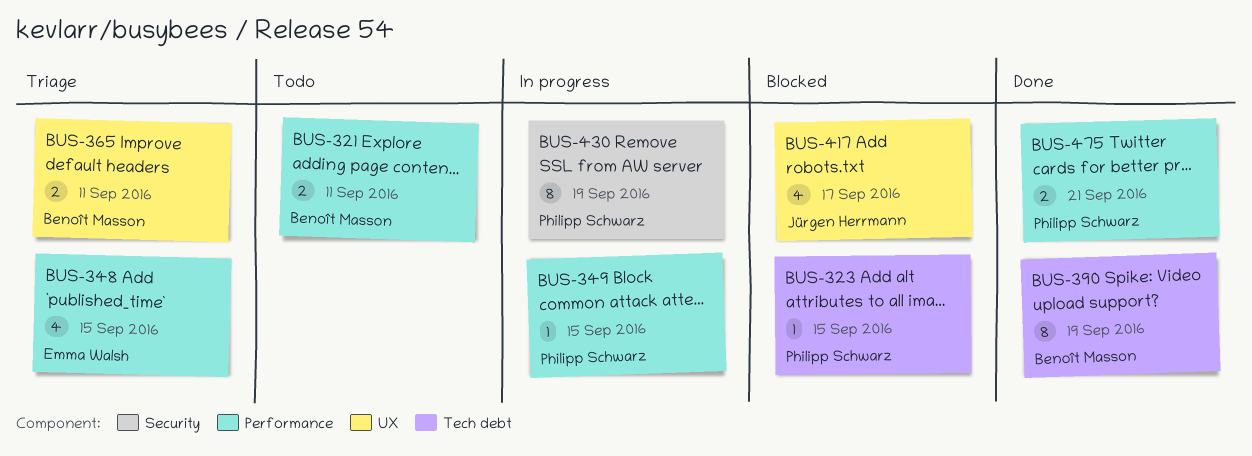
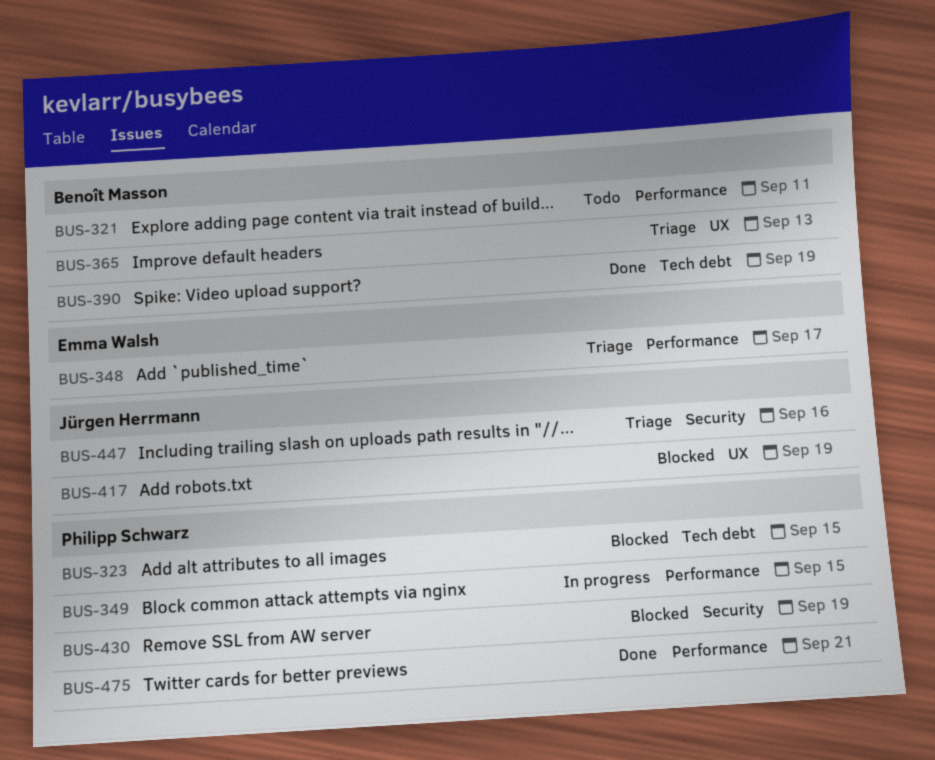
BUS-348, due: Sep 15 -> Sep 17
BUS-365, due: Sep 11 -> Sep 13
BUS-417, due: Sep 17 -> Sep 19
BUS-430, status: In progress -> Blocked
BUS-447: none -> present

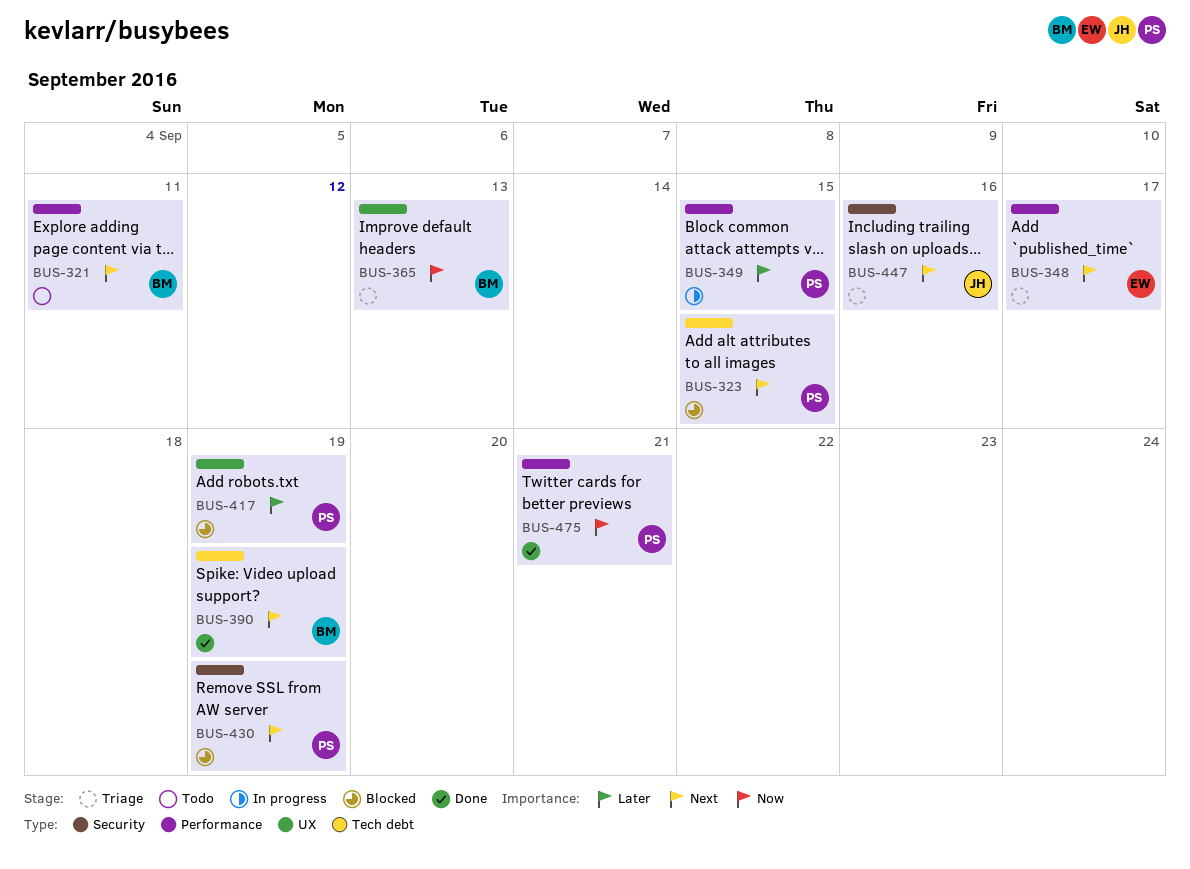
BUS-417, owner: Jürgen Herrmann -> Philipp Schwarz

